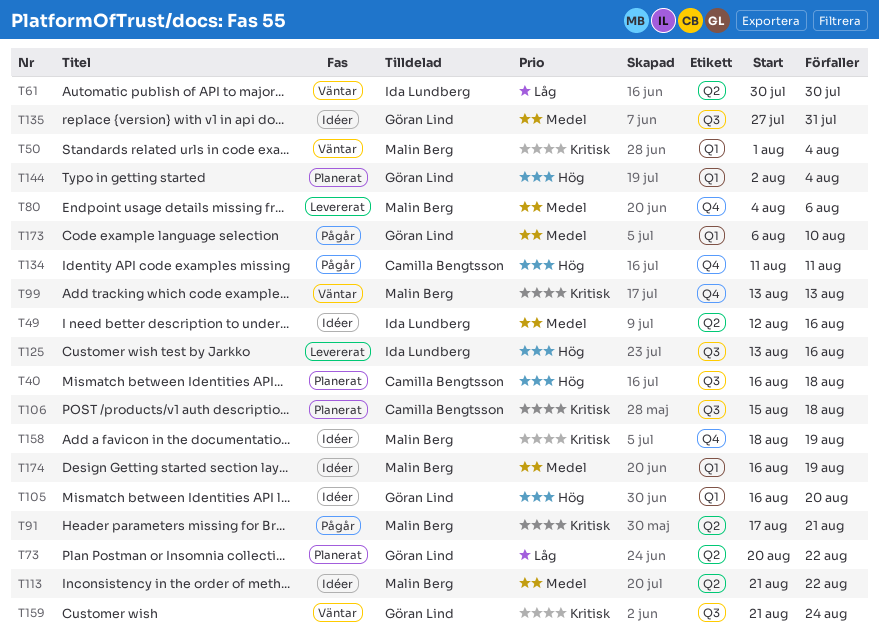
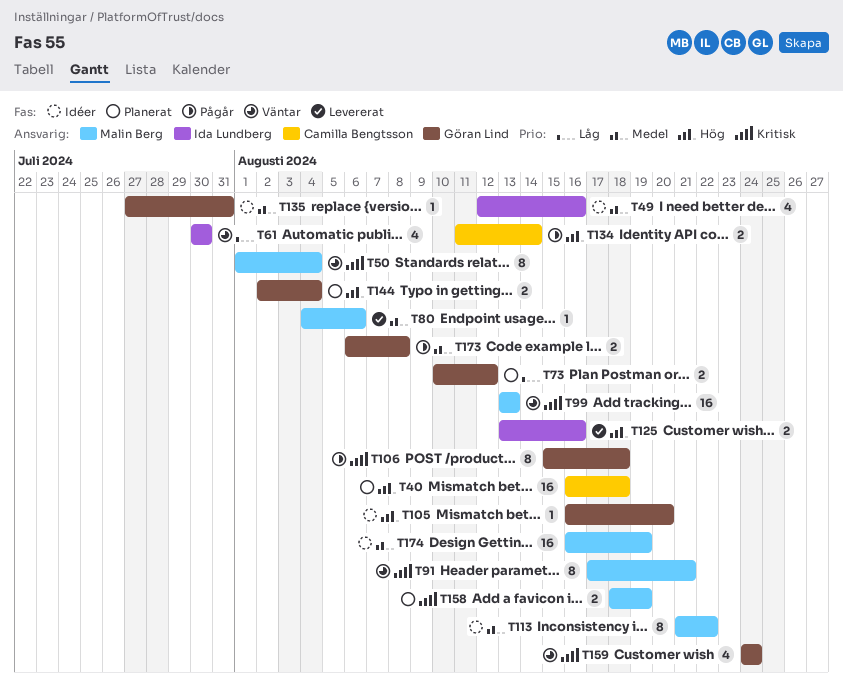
T73, start: Aug 20 -> Aug 10
T73, due: Aug 22 -> Aug 12
T91, status: Pågår -> Väntar
T106, status: Planerat -> Pågår
T106, owner: Camilla Bengtsson -> Göran Lind
T134, due: Aug 11 -> Aug 14
T158, status: Idéer -> Planerat
T159, start: Aug 21 -> Aug 24
T173, due: Aug 10 -> Aug 8

